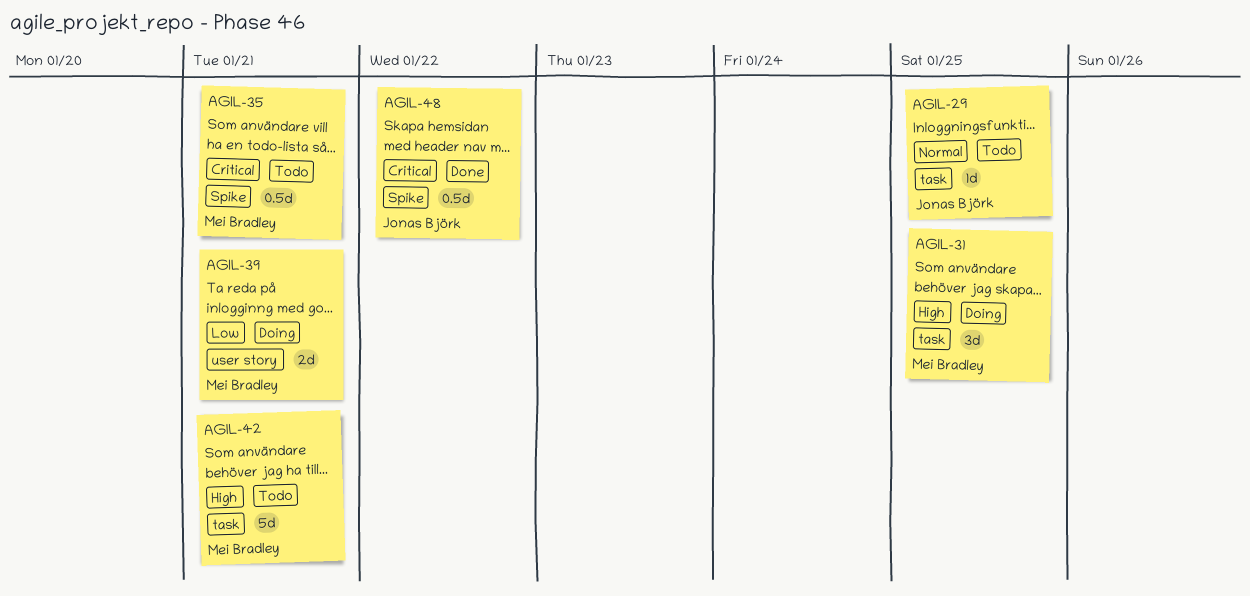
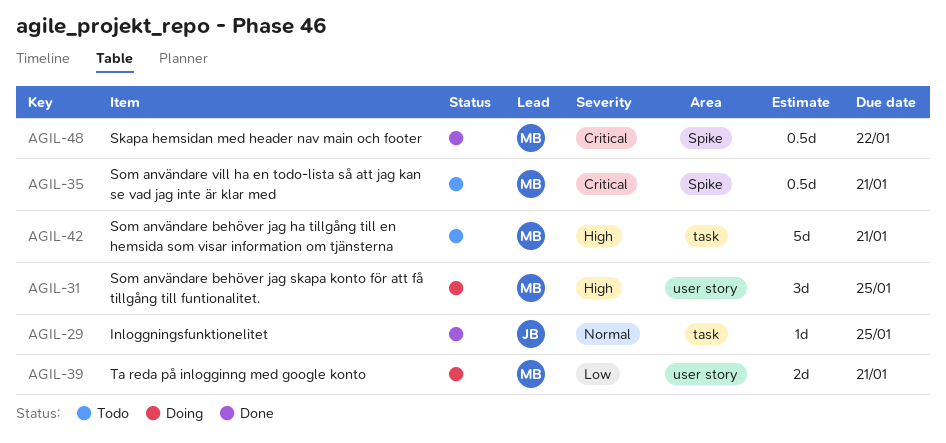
AGIL-29, status: Todo -> Done
AGIL-31, label: task -> user story
AGIL-48, owner: Jonas Björk -> Mei Bradley

